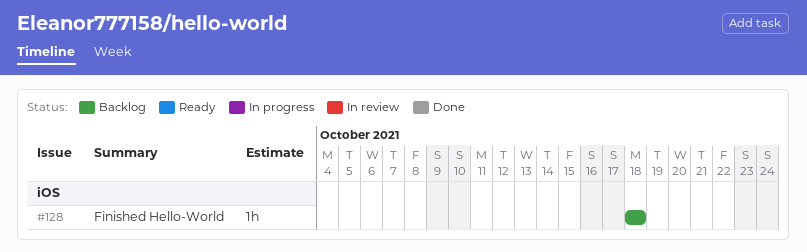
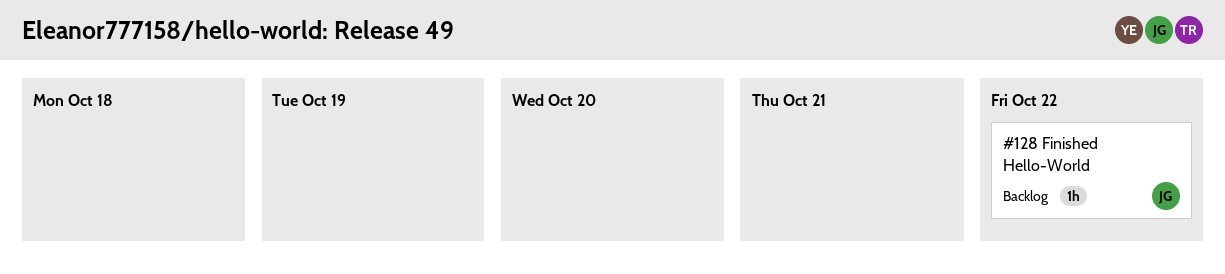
#128, due: Oct 18 -> Oct 22

